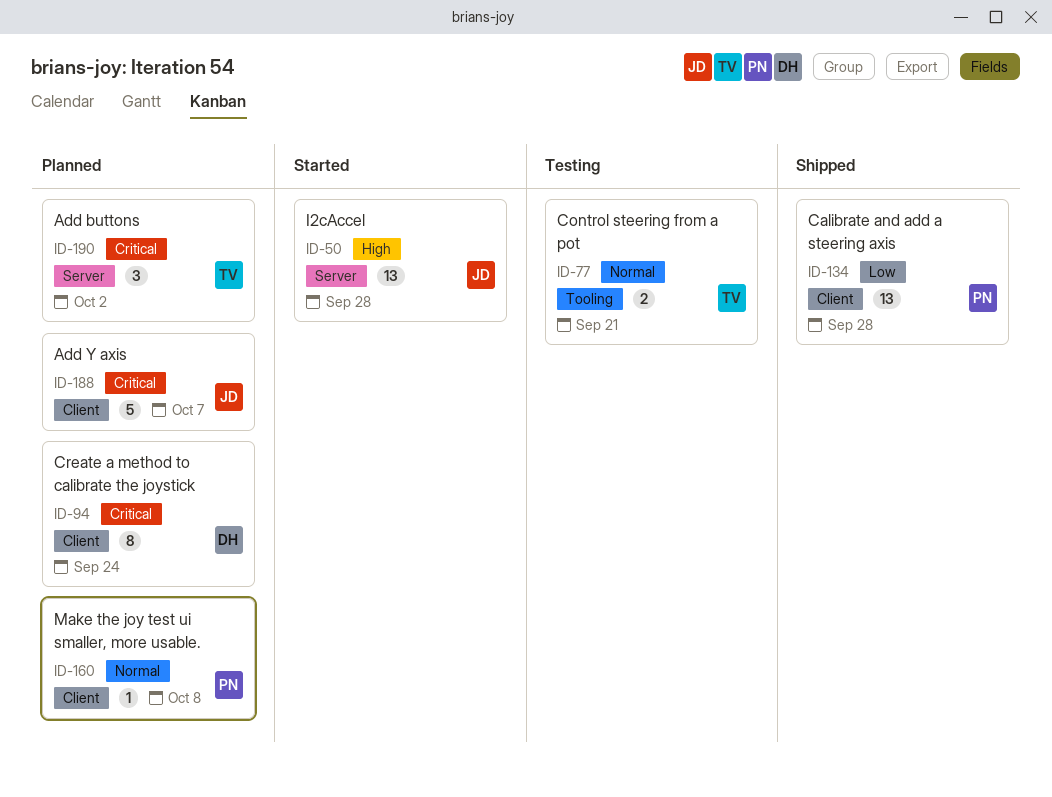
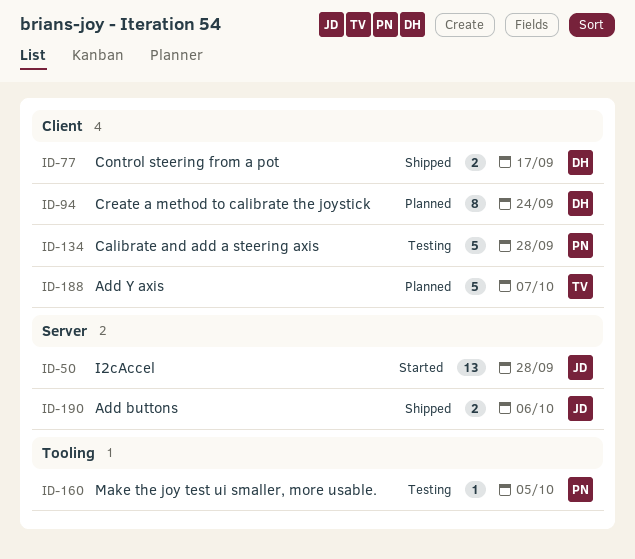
ID-77, status: Testing -> Shipped
ID-77, owner: TV -> DH
ID-77, label: Tooling -> Client
ID-77, due: Sep 21 -> Sep 17
ID-134, status: Shipped -> Testing
ID-134, estimate: 13 -> 5
ID-160, status: Planned -> Testing
ID-160, label: Client -> Tooling
ID-160, due: Oct 8 -> Oct 5
ID-188, owner: JD -> TV
ID-190, status: Planned -> Shipped
ID-190, owner: TV -> JD
ID-190, estimate: 3 -> 2
ID-190, due: Oct 2 -> Oct 6

